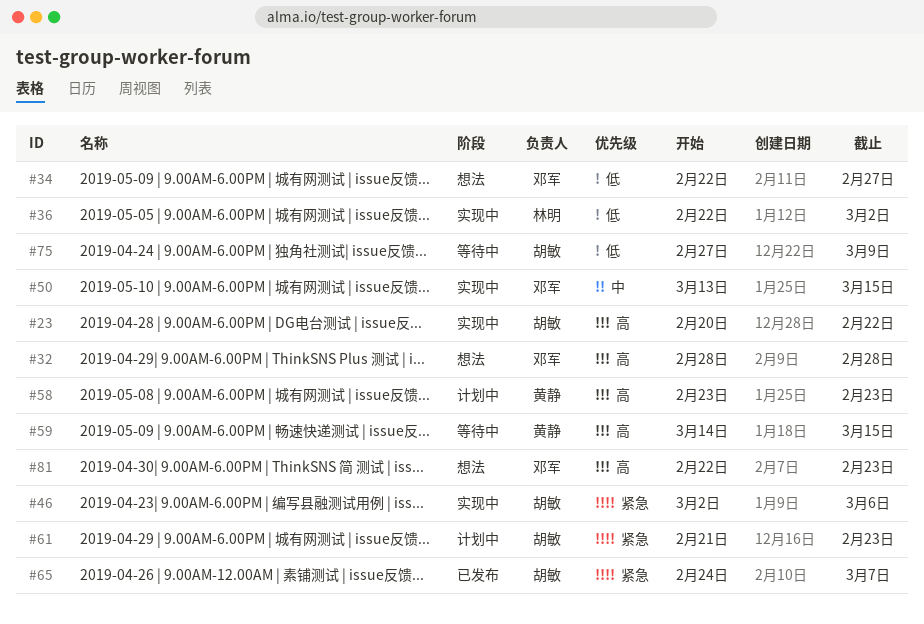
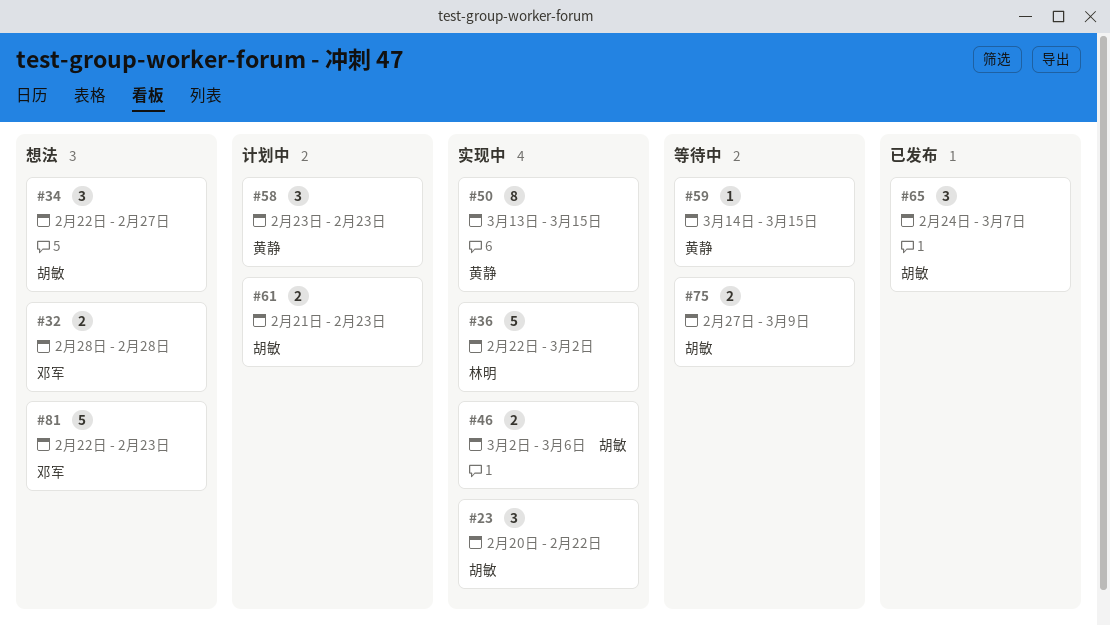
#34, owner: 邓军 -> 胡敏
#50, owner: 邓军 -> 黄静

